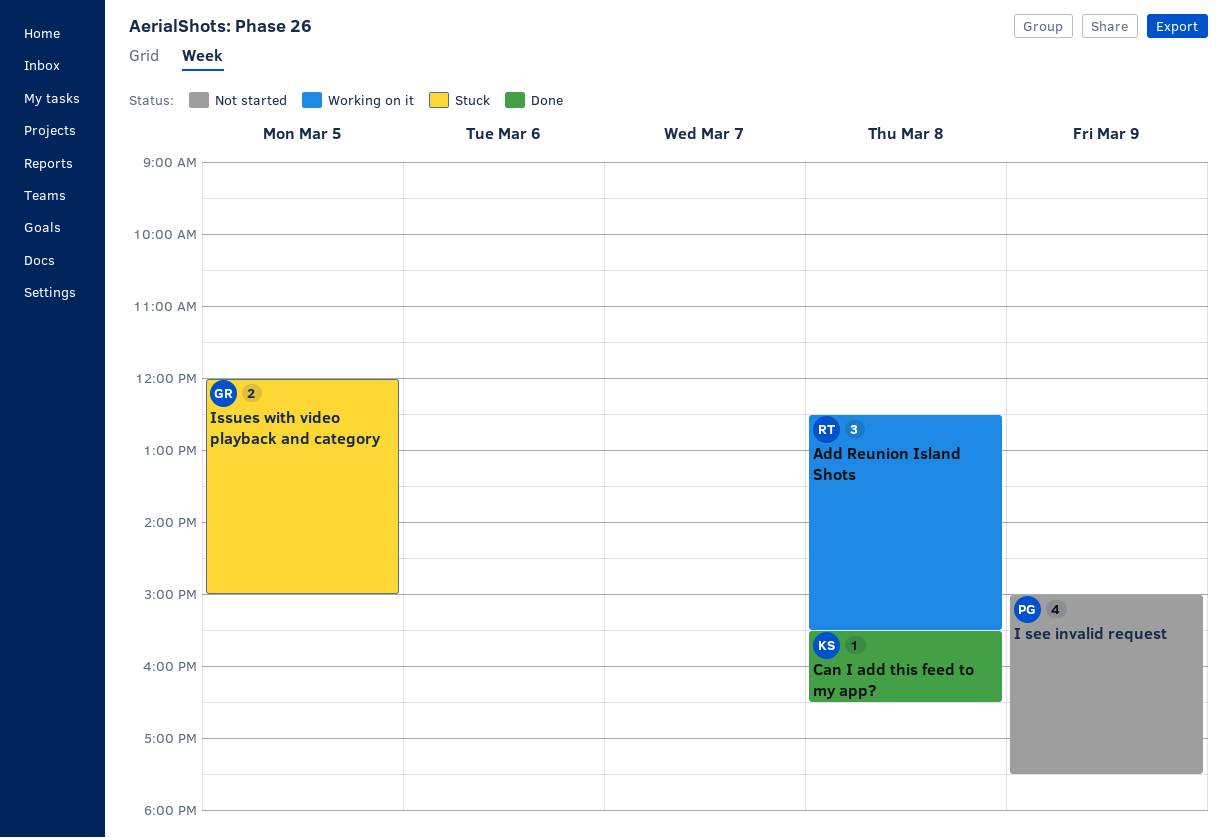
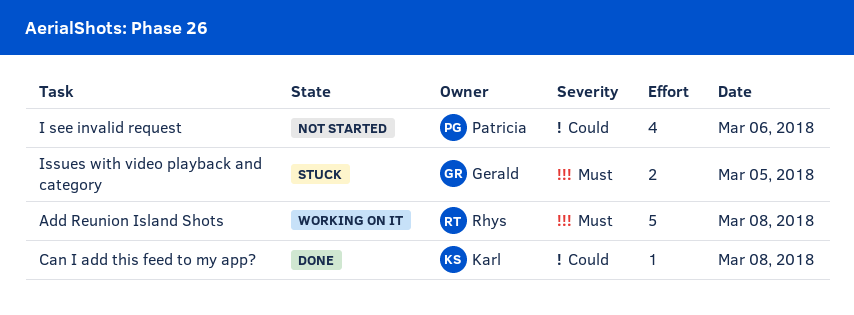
Add Reunion Island Shots, estimate: 3 -> 5
I see invalid request, day: Mar 9 -> Mar 6

